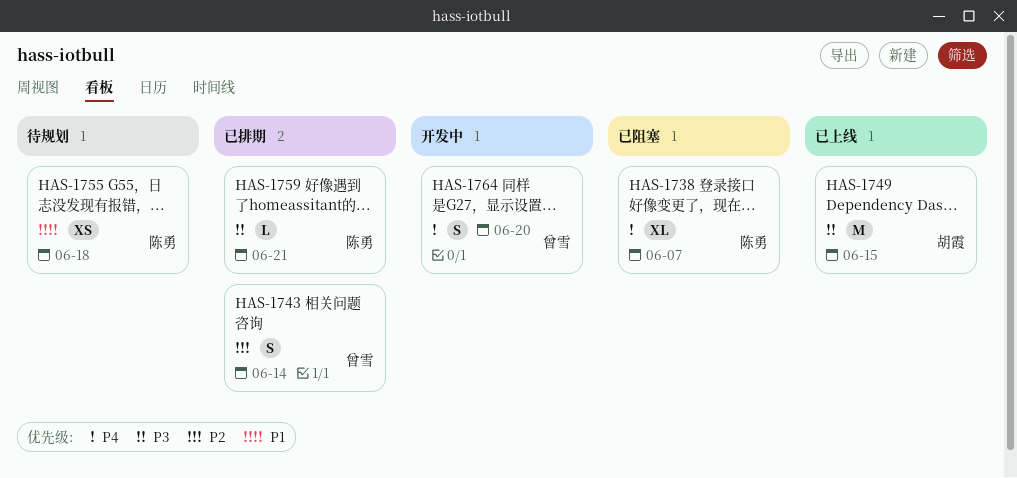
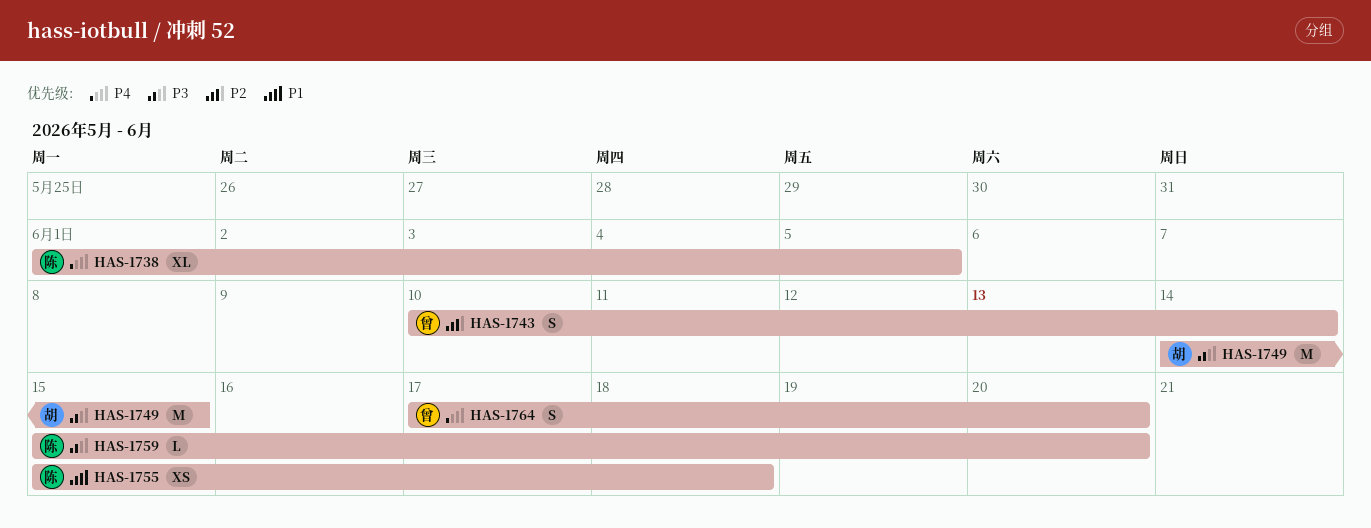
HAS-1738, due: Jun 7 -> Jun 5
HAS-1759, due: Jun 21 -> Jun 20

